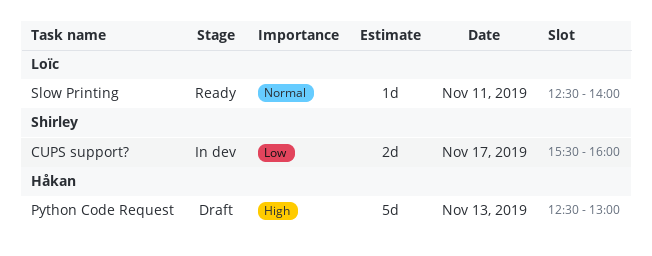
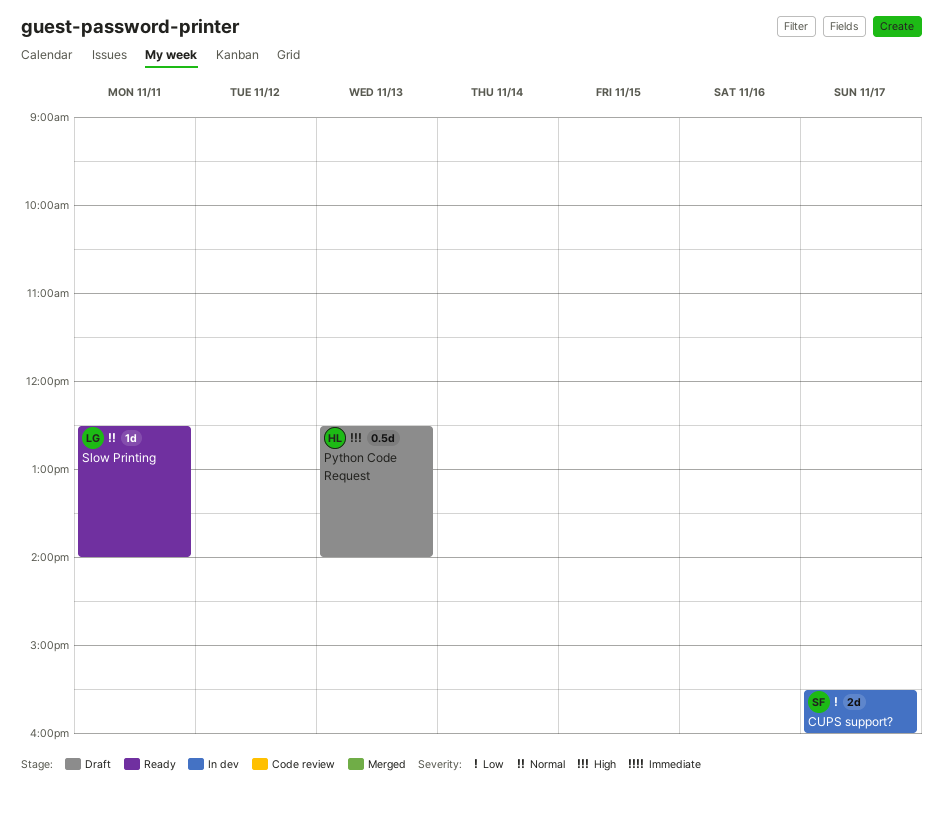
Python Code Request, estimate: 5d -> 0.5d
Python Code Request, ends: 13:00 -> 14:00

